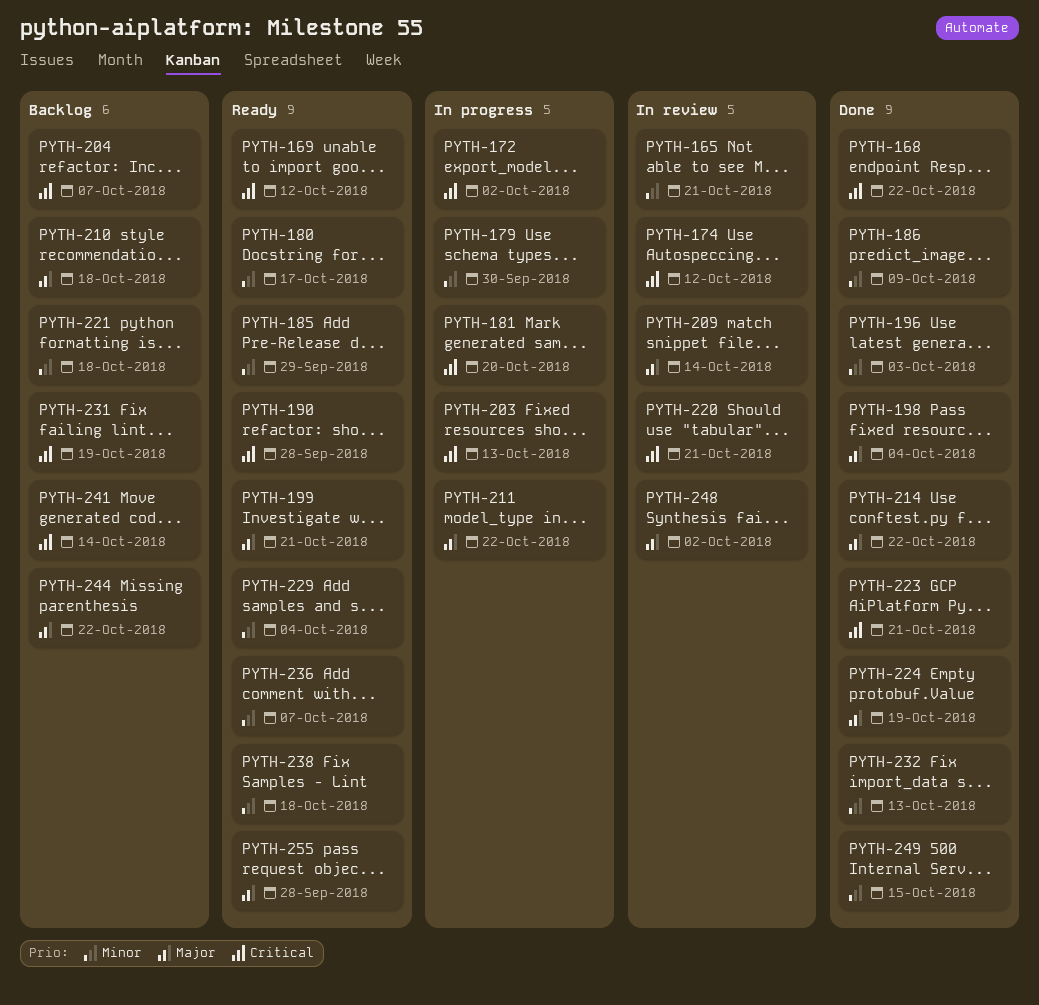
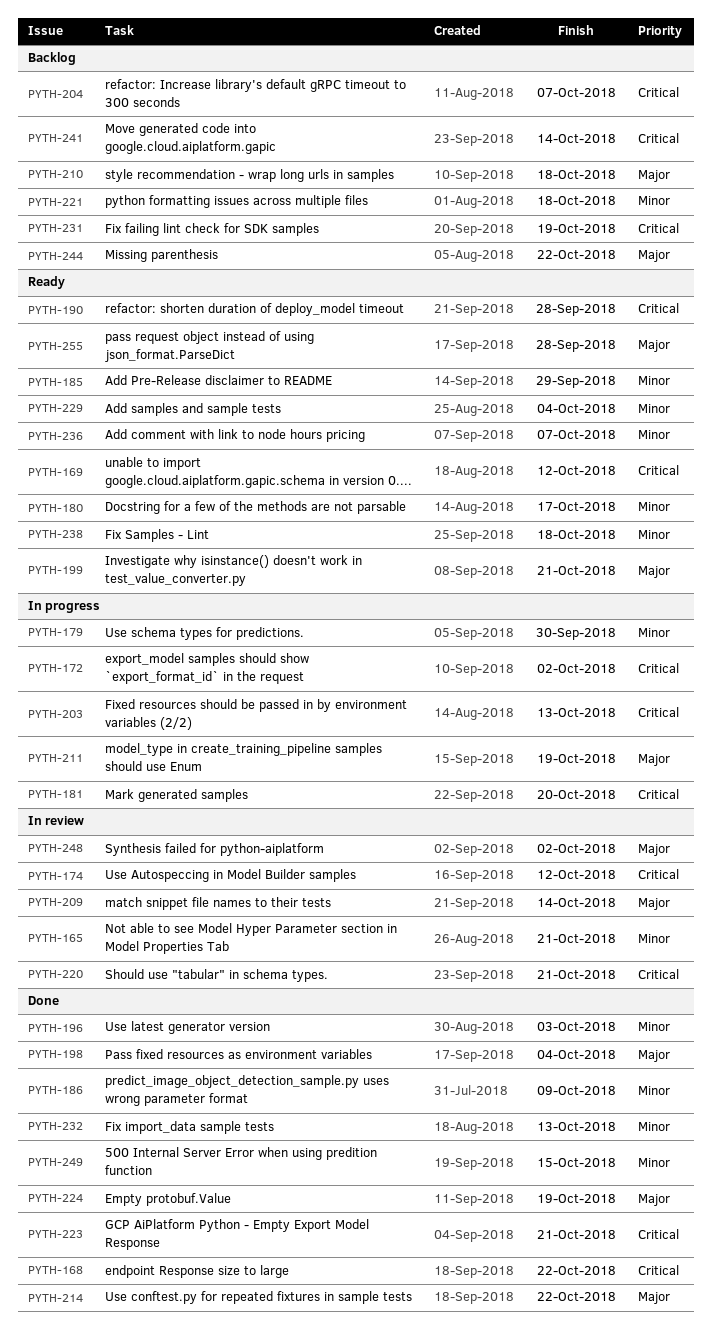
PYTH-211, due: Oct 22 -> Oct 19

